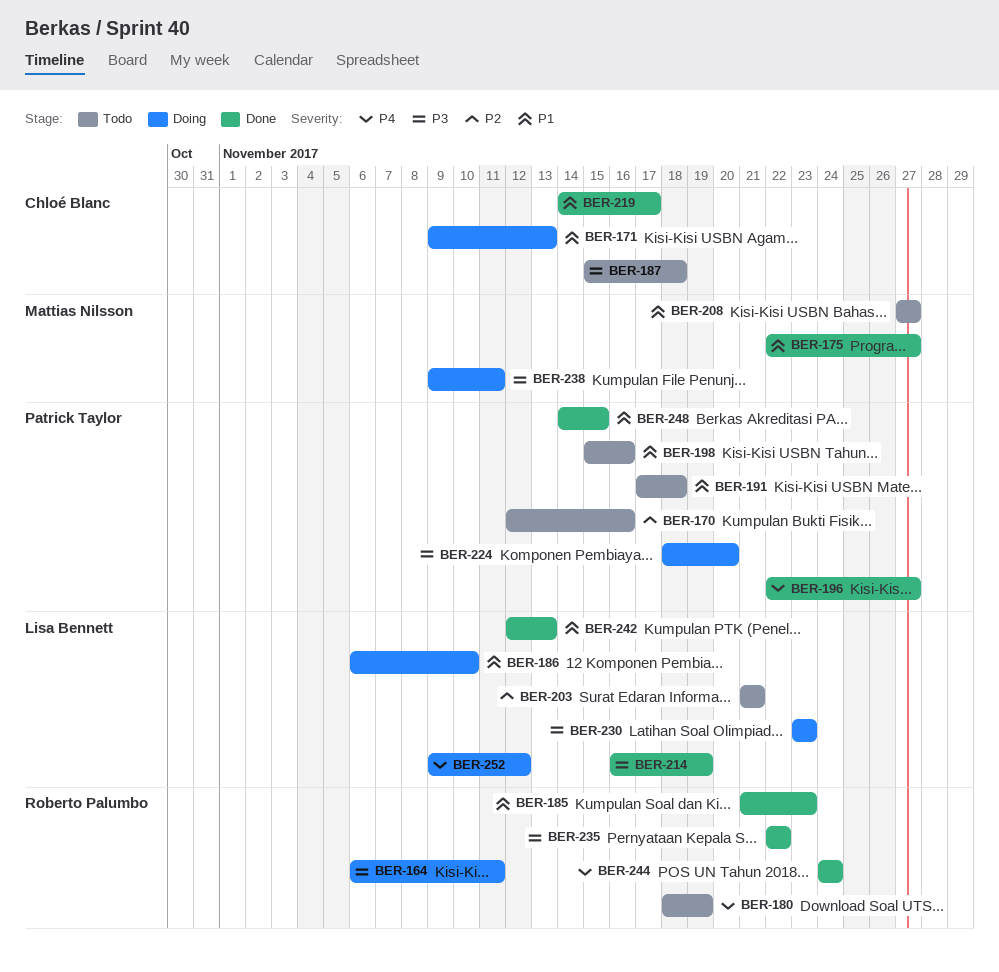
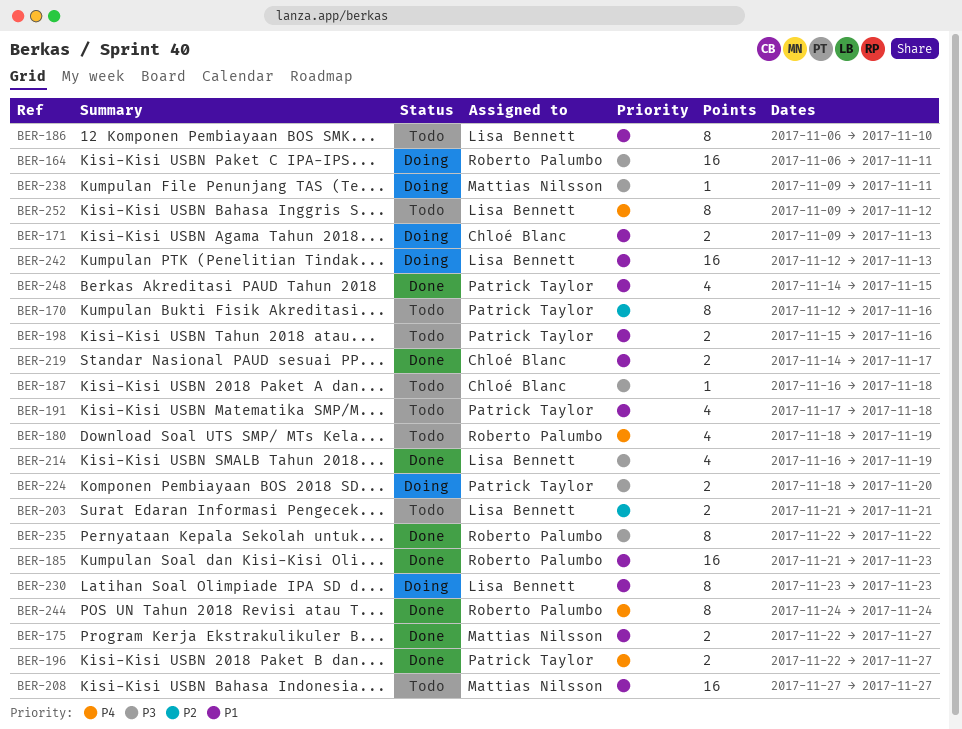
BER-186, status: Doing -> Todo
BER-187, start: Nov 15 -> Nov 16
BER-230, priority: P3 -> P1
BER-242, status: Done -> Doing
BER-252, status: Doing -> Todo

